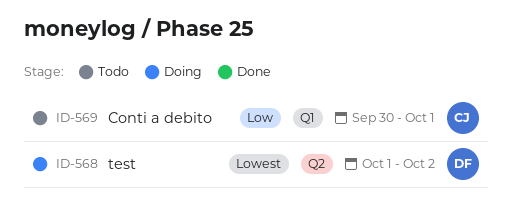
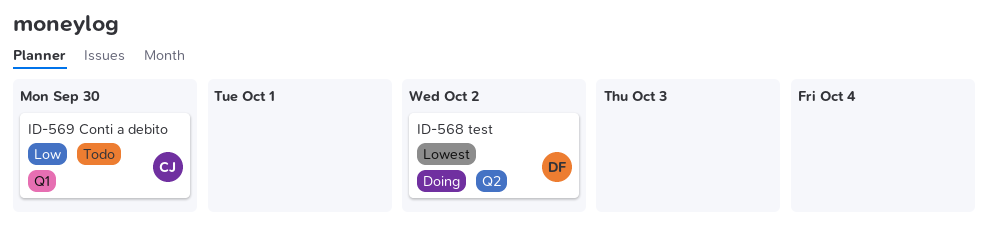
ID-569, due: Oct 1 -> Sep 30

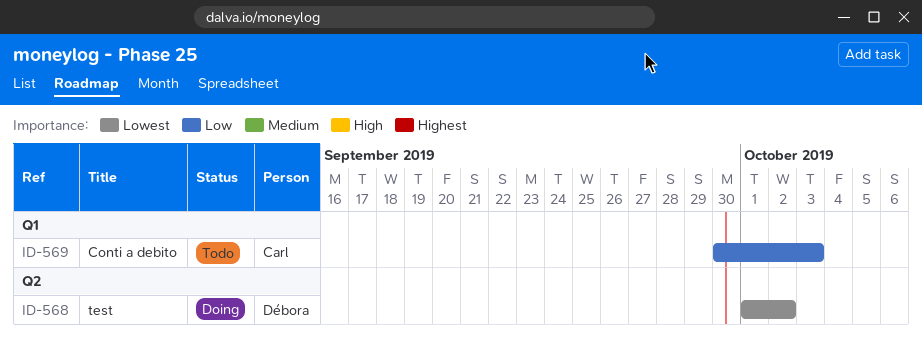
ID-569, due: Sep 30 -> Oct 3

